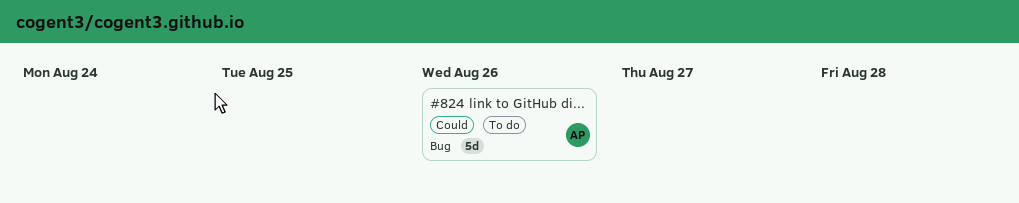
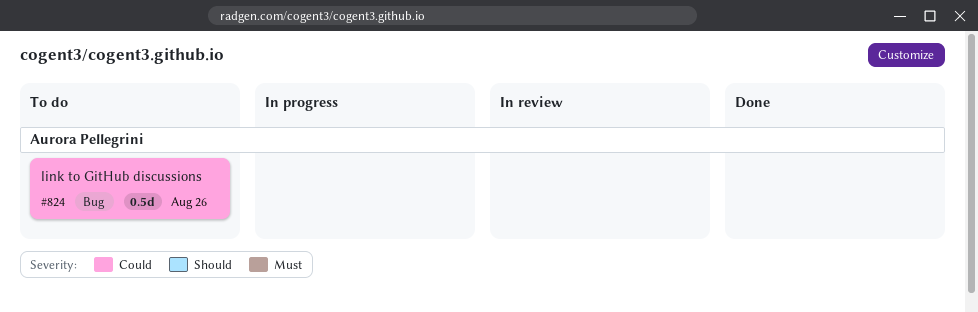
#824, estimate: 5d -> 0.5d

